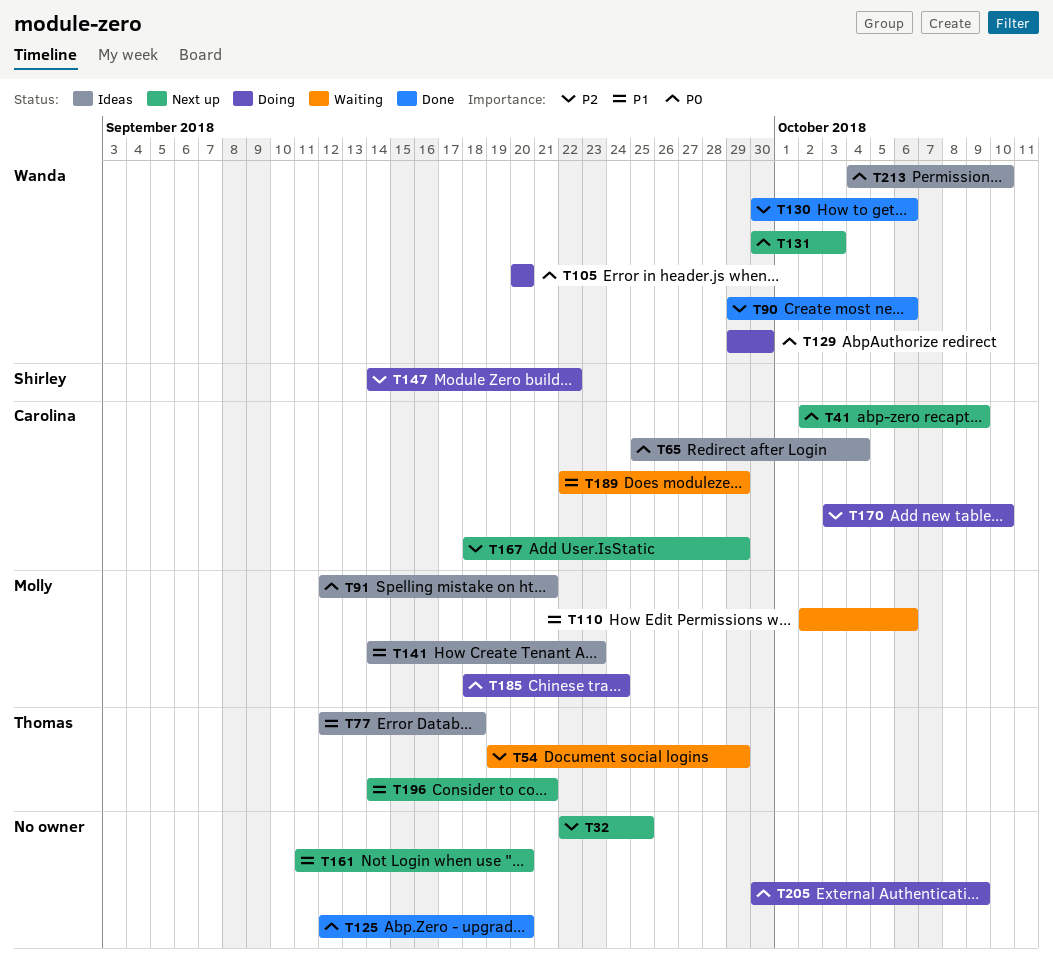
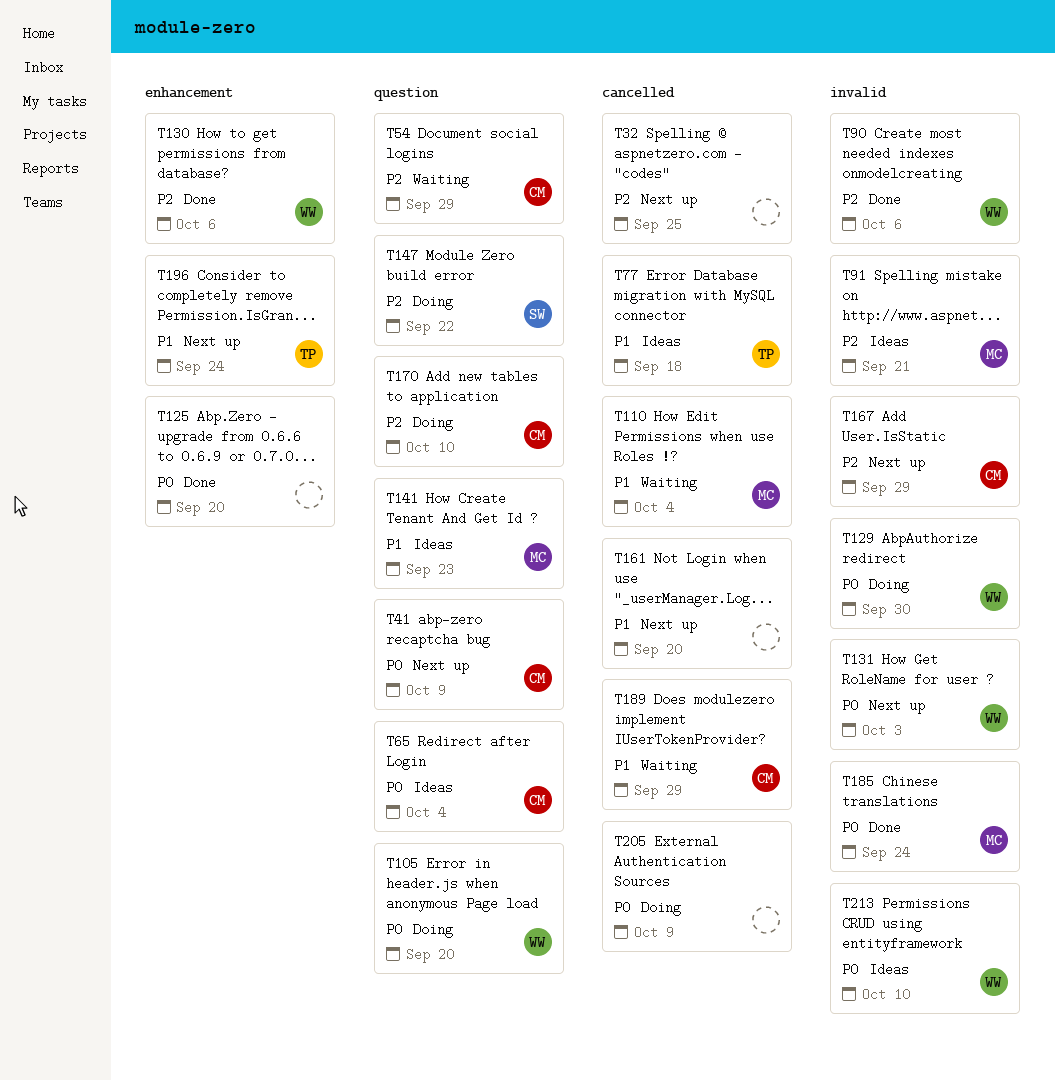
T54, owner: Thomas -> Carolina
T91, priority: P0 -> P2
T110, due: Oct 6 -> Oct 4
T185, status: Doing -> Done
T196, due: Sep 21 -> Sep 24

